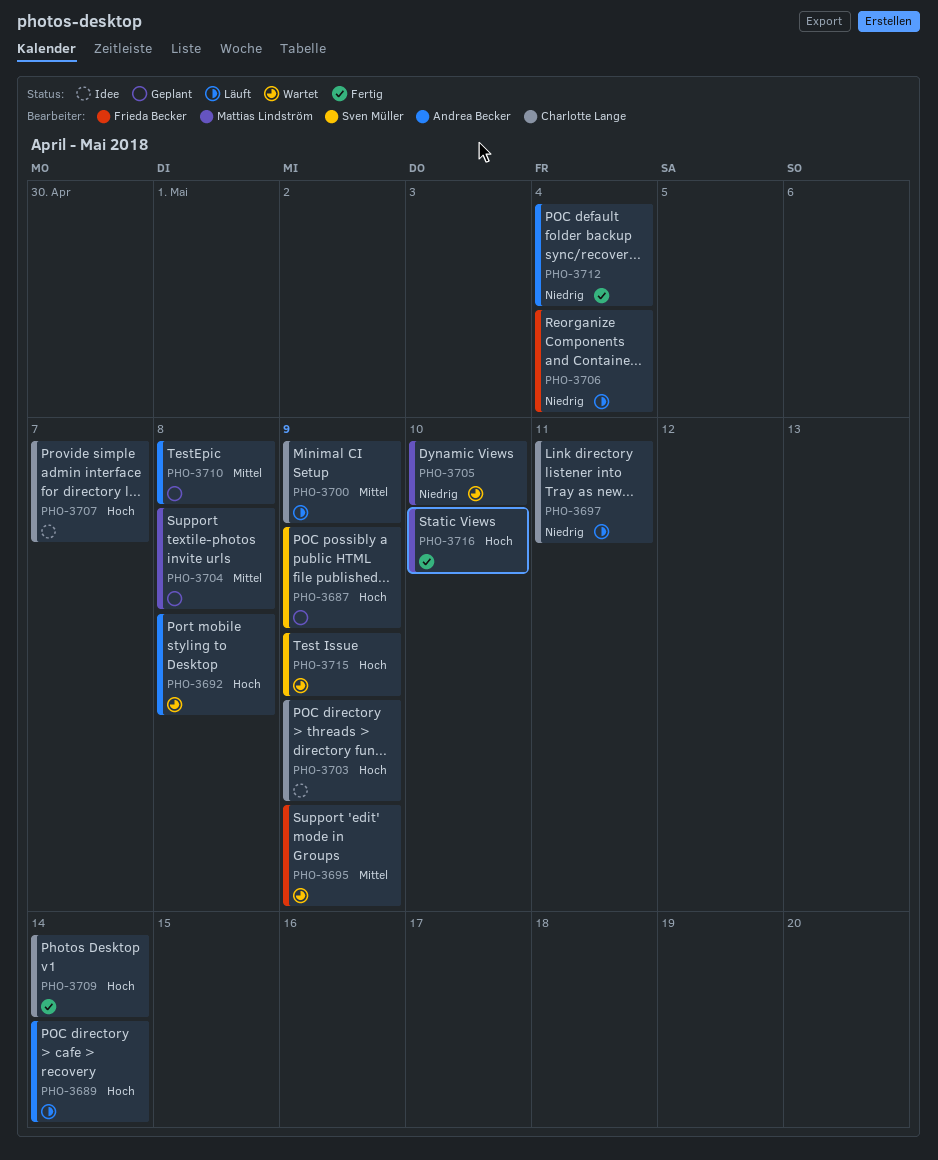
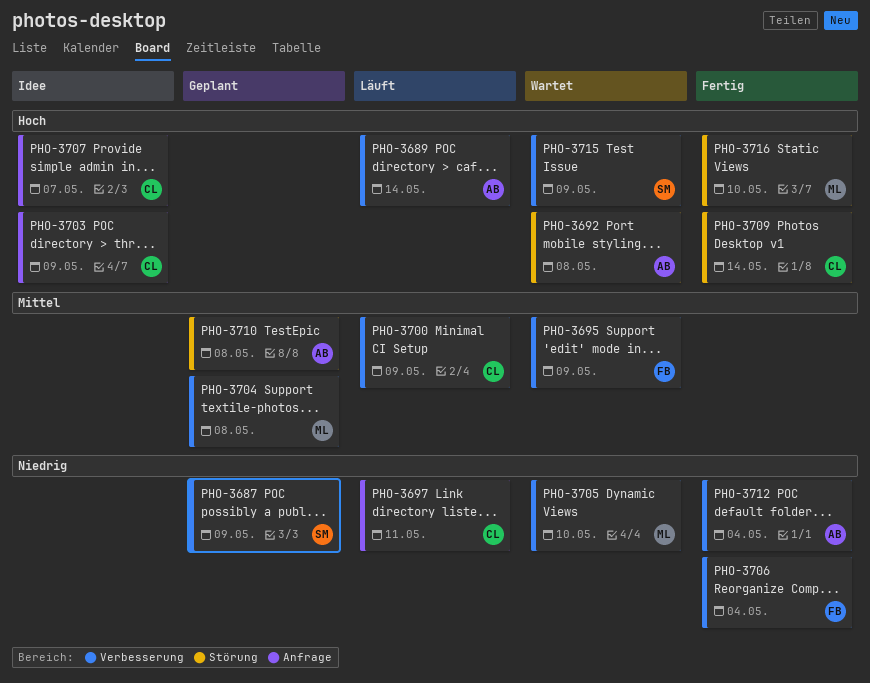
PHO-3687, priority: Hoch -> Niedrig
PHO-3706, status: Läuft -> Fertig

